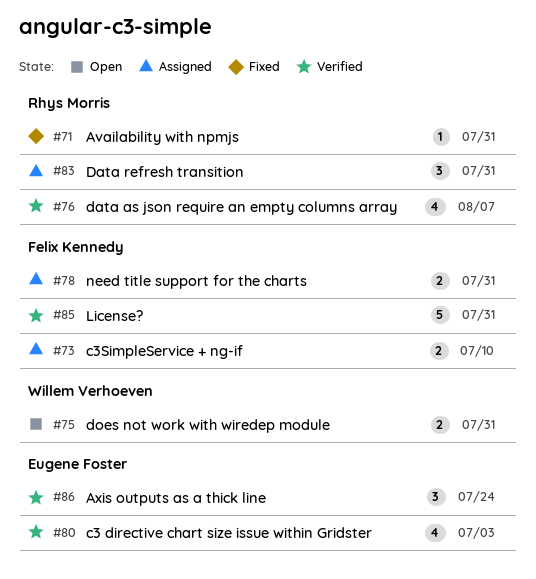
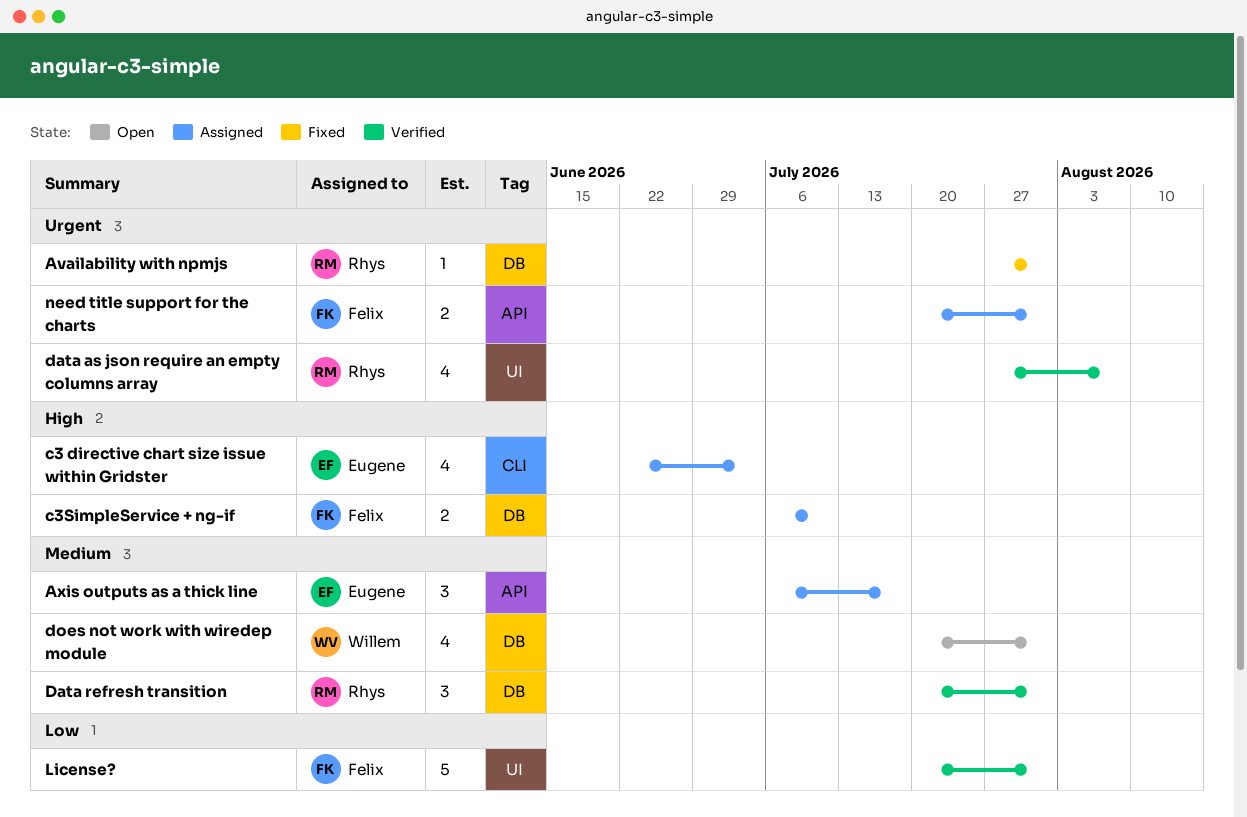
Axis outputs as a thick line, status: Verified -> Assigned
Axis outputs as a thick line, due: Jul 24 -> Jul 17
c3 directive chart size issue within Gridster, status: Verified -> Assigned
Data refresh transition, status: Assigned -> Verified
does not work with wiredep module, estimate: 2 -> 4

